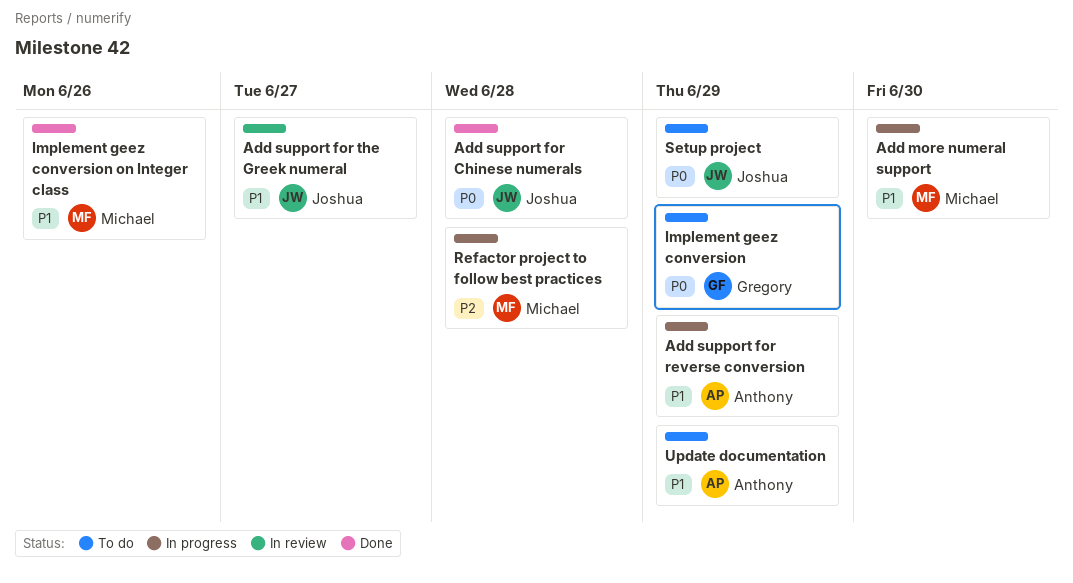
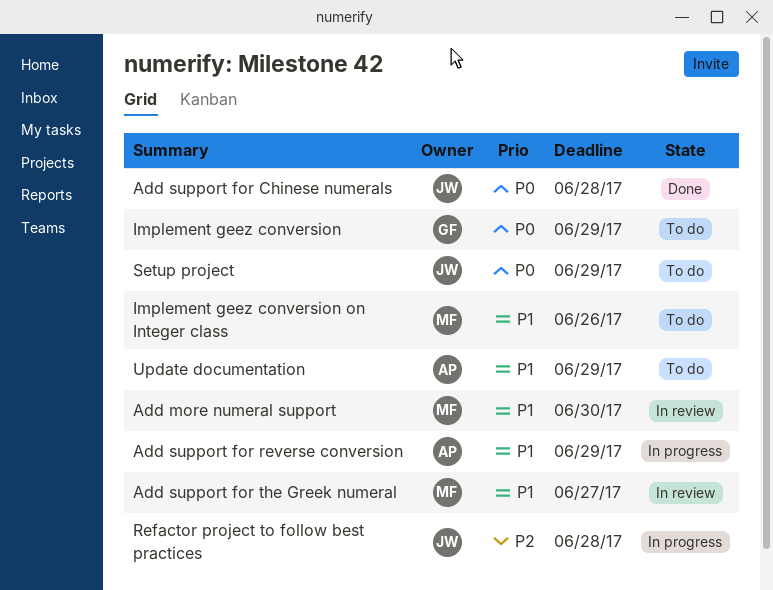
Add more numeral support, status: In progress -> In review
Add support for the Greek numeral, owner: Joshua -> Michael
Implement geez conversion on Integer class, status: Done -> To do
Refactor project to follow best practices, owner: Michael -> Joshua

